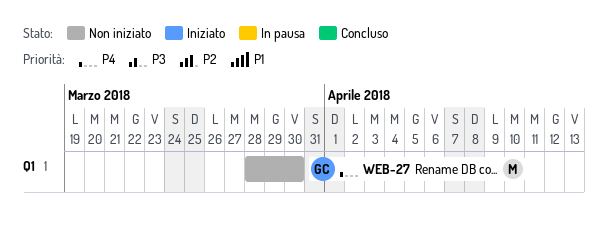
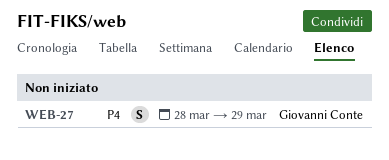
WEB-27, estimate: M -> S
WEB-27, due: Mar 30 -> Mar 29

